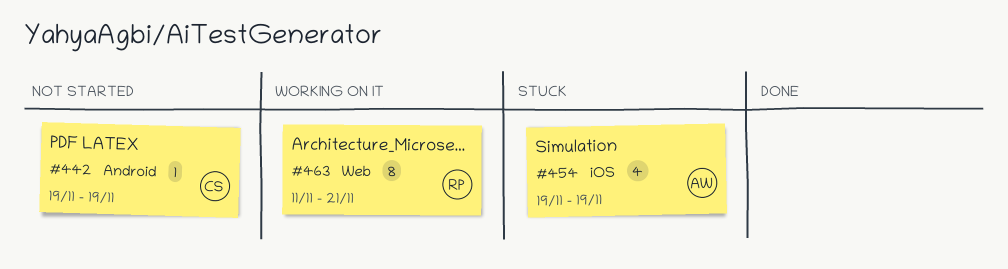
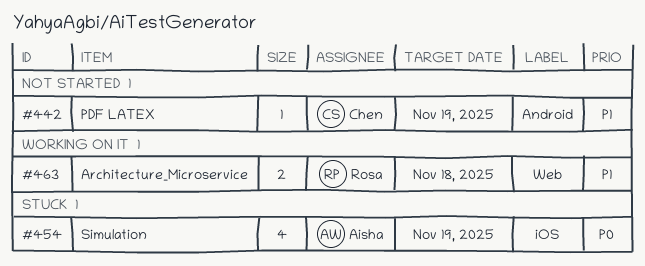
#463, estimate: 8 -> 2
#463, due: Nov 21 -> Nov 18

